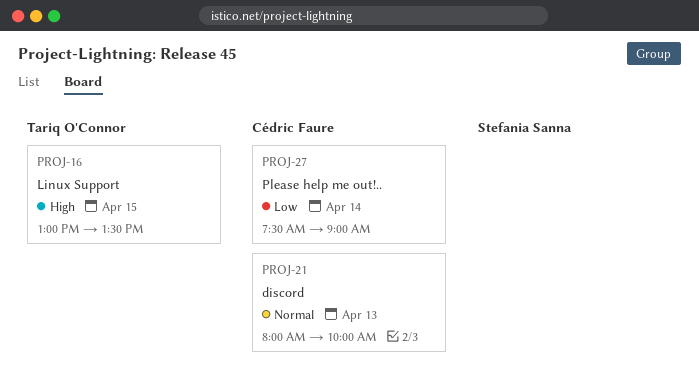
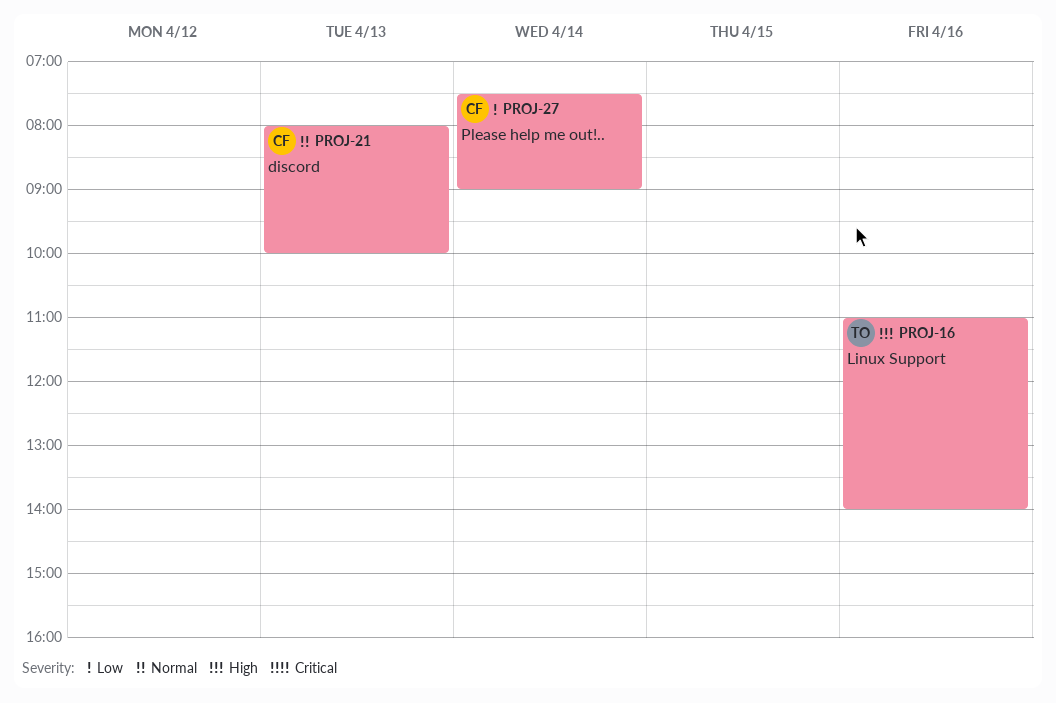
PROJ-16, day: Apr 15 -> Apr 16
PROJ-16, begins: 13:00 -> 11:00
PROJ-16, ends: 13:30 -> 14:00

